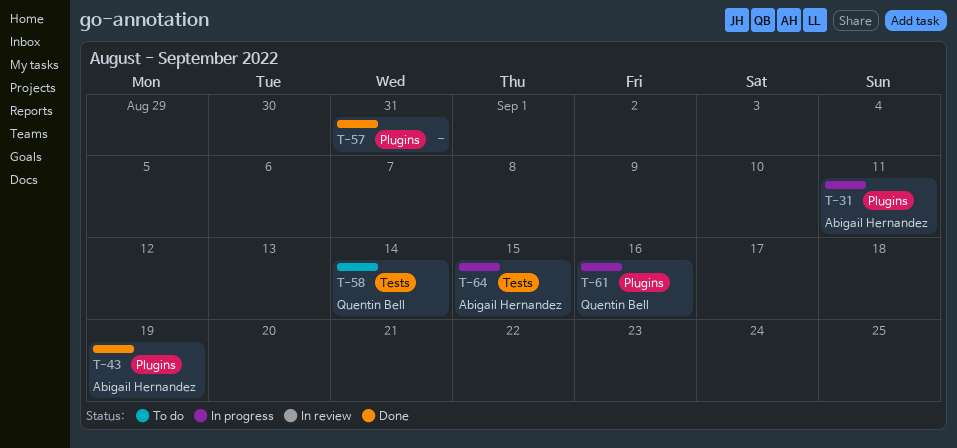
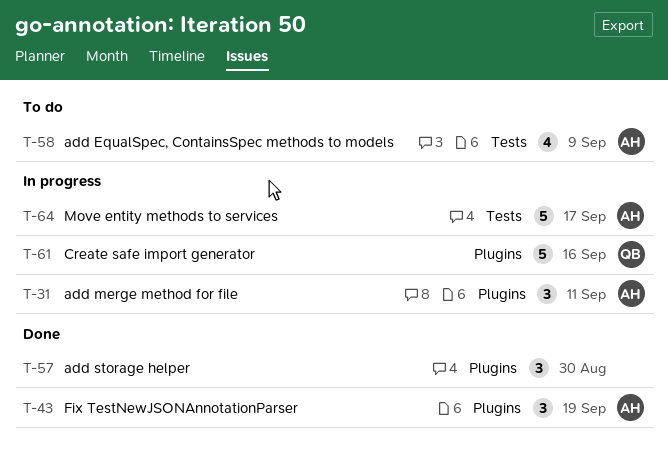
T-57, due: Aug 31 -> Aug 30
T-58, owner: Quentin Bell -> Abigail Hernandez
T-58, due: Sep 14 -> Sep 9
T-64, due: Sep 15 -> Sep 17

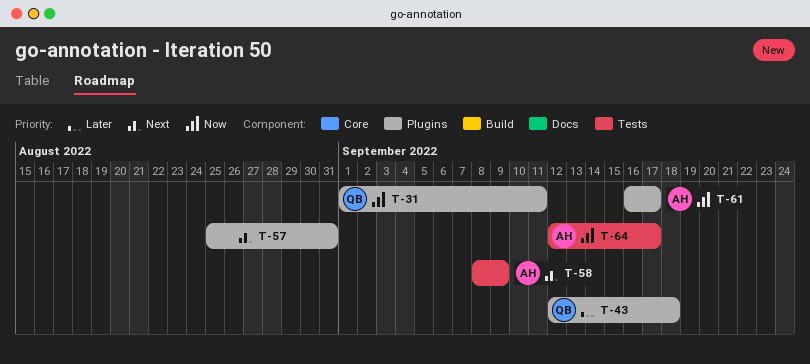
T-31, owner: AH -> QB
T-43, owner: AH -> QB
T-43, due: Sep 19 -> Sep 18
T-57, due: Aug 30 -> Aug 31
T-61, owner: QB -> AH
T-61, due: Sep 16 -> Sep 17

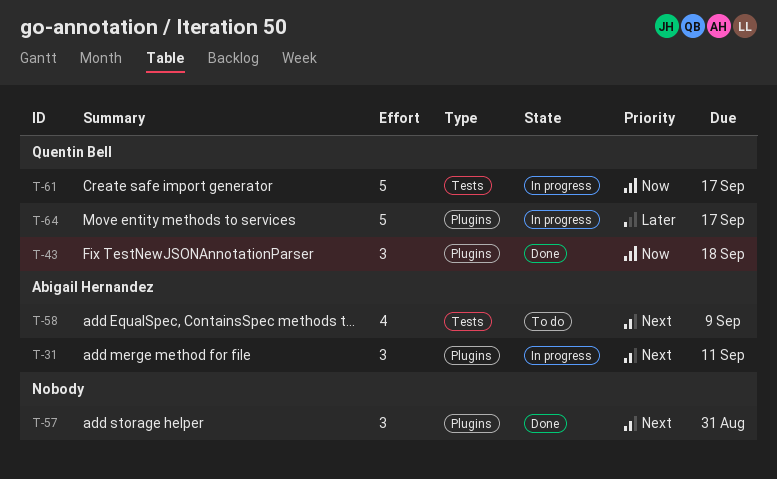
T-31, owner: Quentin Bell -> Abigail Hernandez
T-31, priority: Now -> Next
T-43, priority: Later -> Now
T-61, owner: Abigail Hernandez -> Quentin Bell
T-61, label: Plugins -> Tests
T-64, owner: Abigail Hernandez -> Quentin Bell
T-64, priority: Now -> Later
T-64, label: Tests -> Plugins

